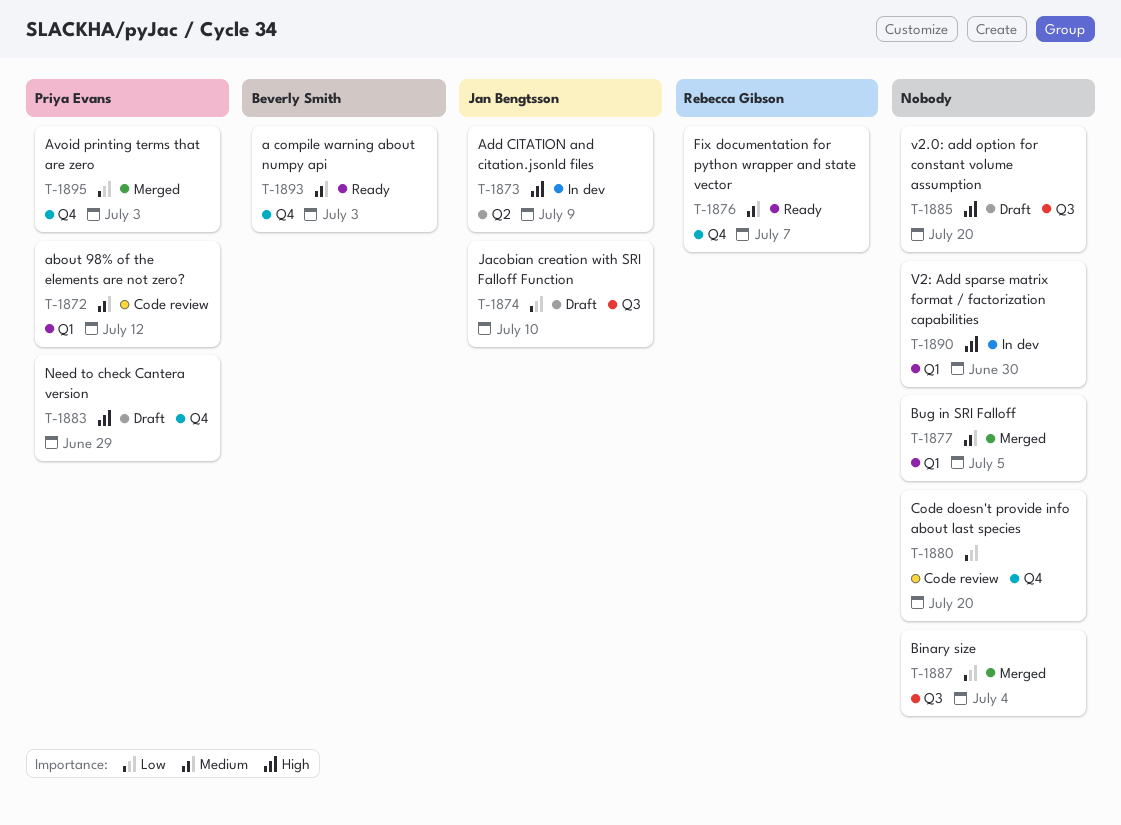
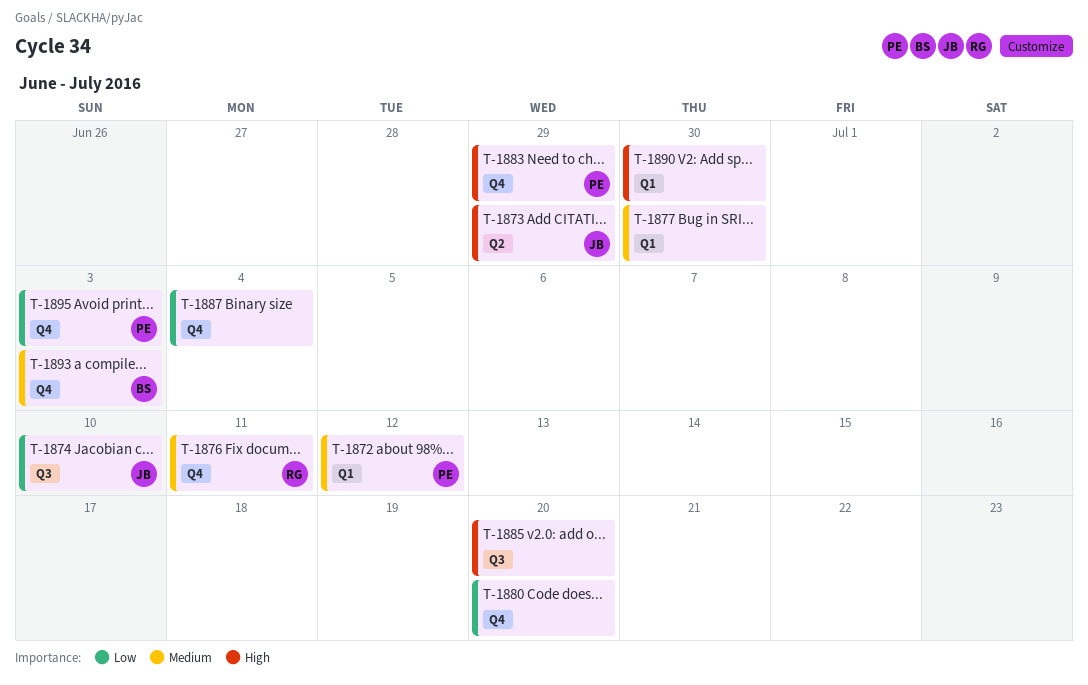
T-1873, due: Jul 9 -> Jun 29
T-1876, due: Jul 7 -> Jul 11
T-1877, due: Jul 5 -> Jun 30
T-1887, label: Q3 -> Q4

